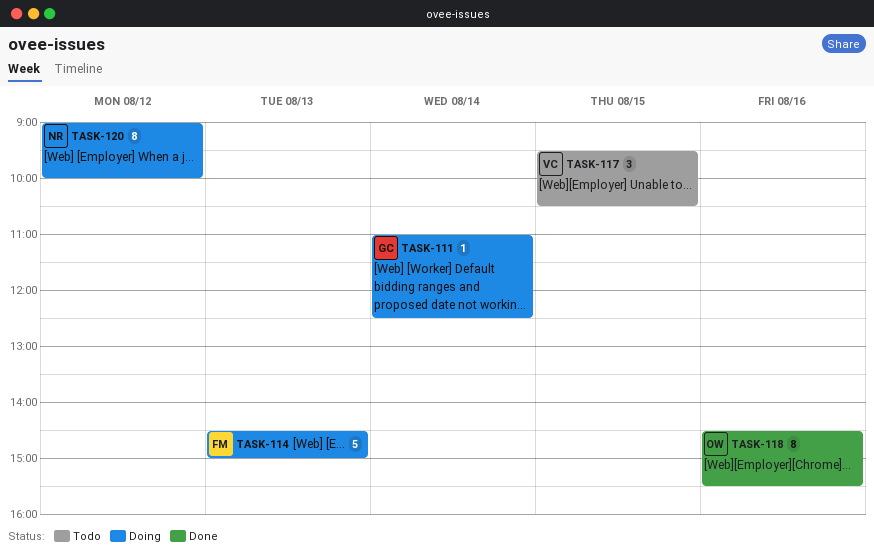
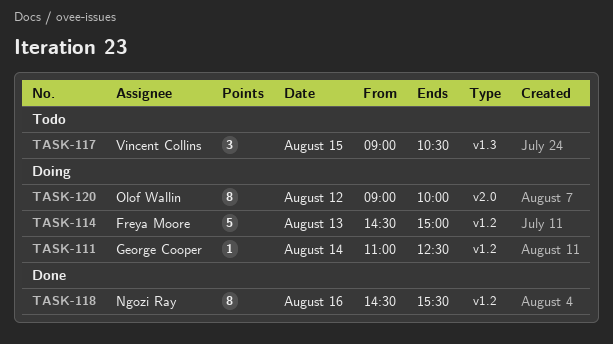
TASK-117, begins: 09:30 -> 09:00
TASK-118, owner: Olof Wallin -> Ngozi Ray
TASK-120, owner: Ngozi Ray -> Olof Wallin

